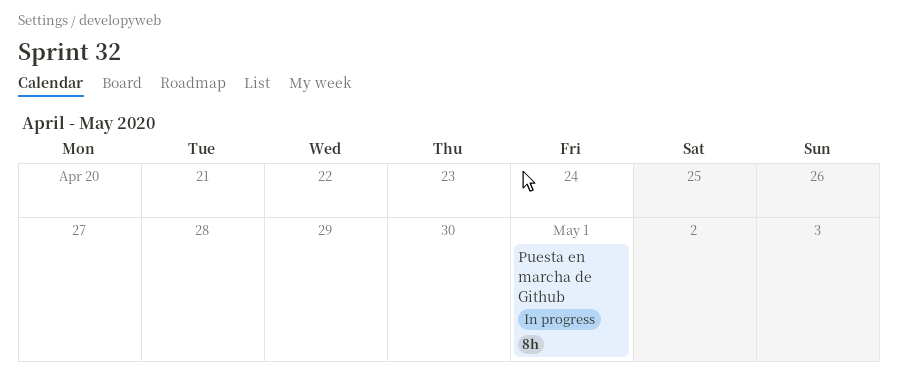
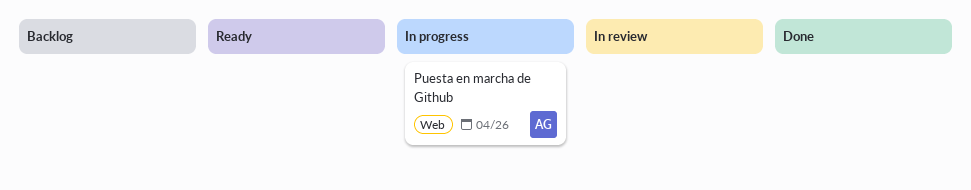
Puesta en marcha de Github, due: May 1 -> Apr 26

